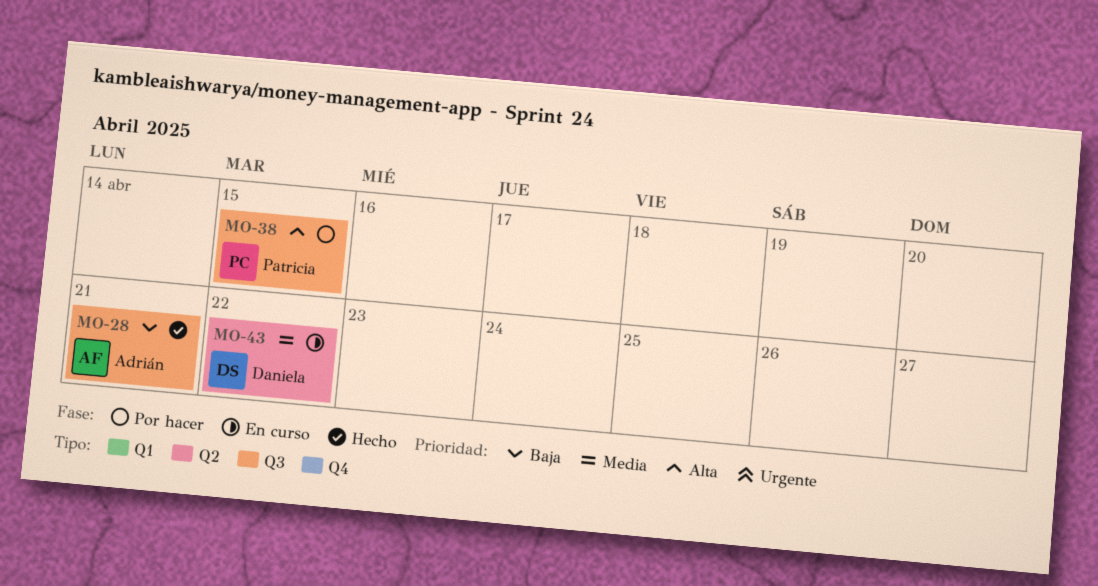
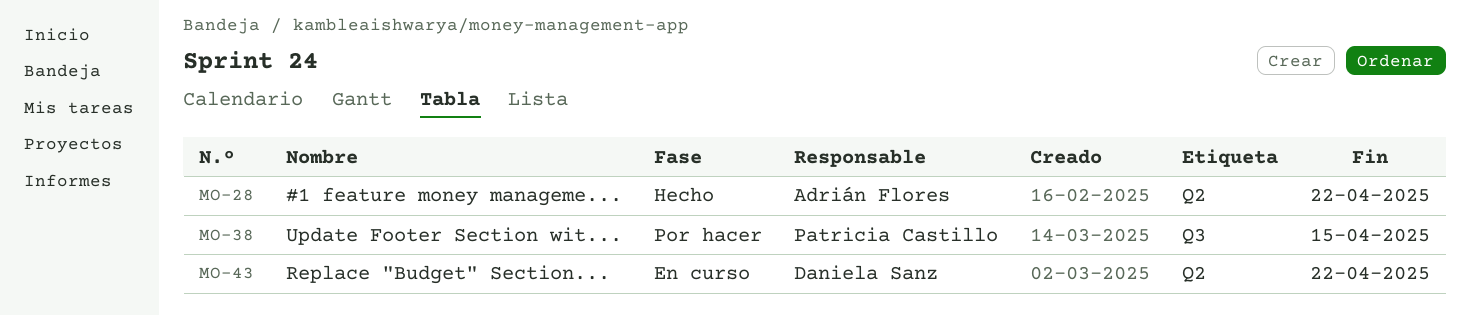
MO-28, label: Q3 -> Q2
MO-28, due: Apr 21 -> Apr 22

